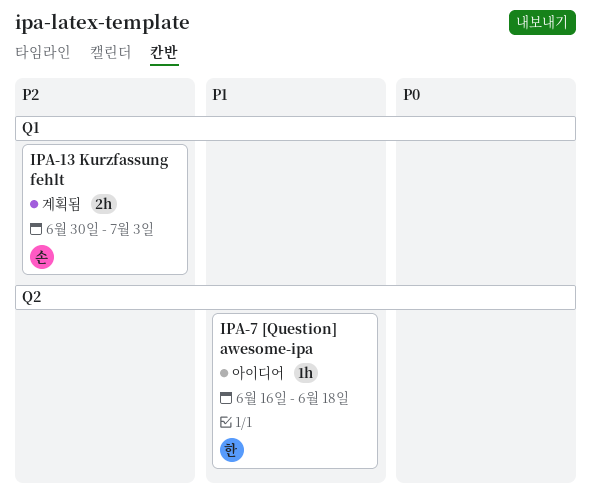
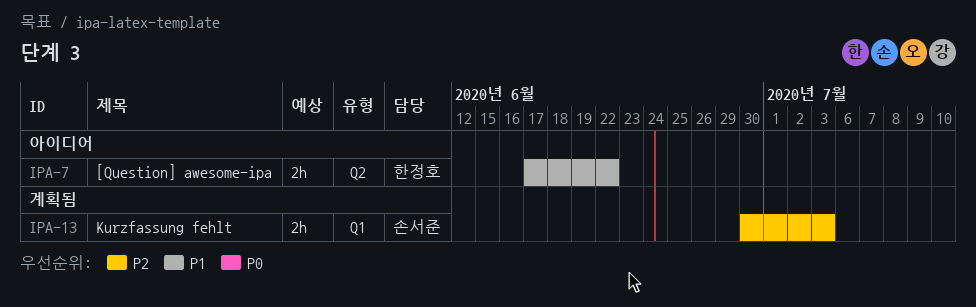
IPA-7, estimate: 1h -> 2h
IPA-7, start: Jun 16 -> Jun 17
IPA-7, due: Jun 18 -> Jun 22

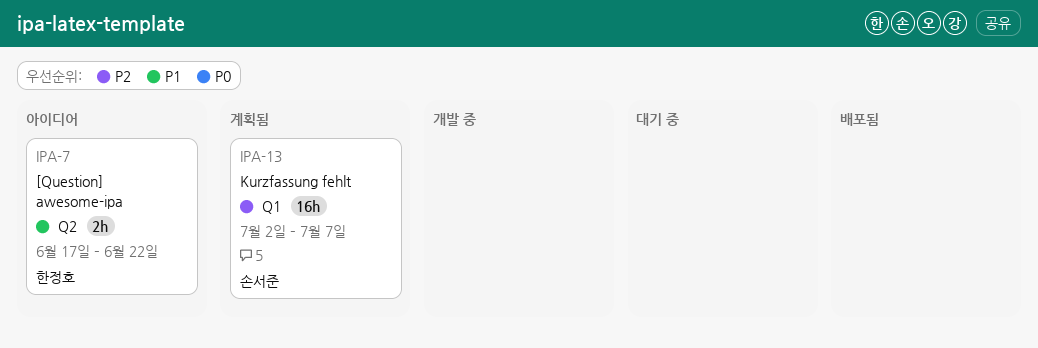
IPA-13, estimate: 2h -> 16h
IPA-13, start: Jun 30 -> Jul 2
IPA-13, due: Jul 3 -> Jul 7

